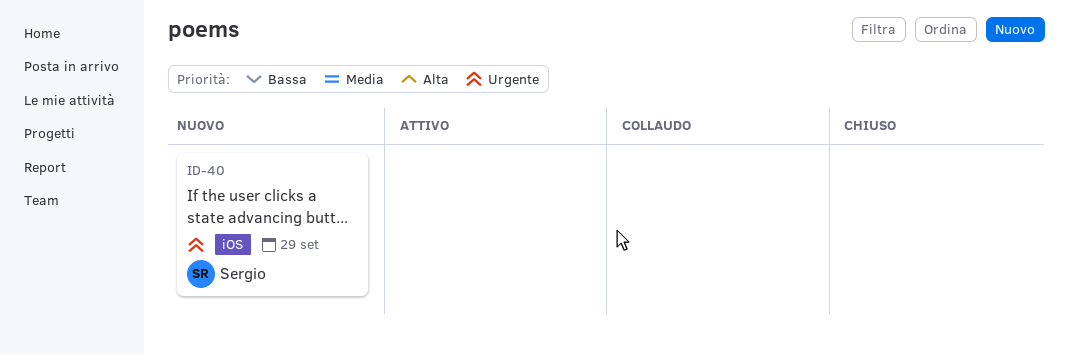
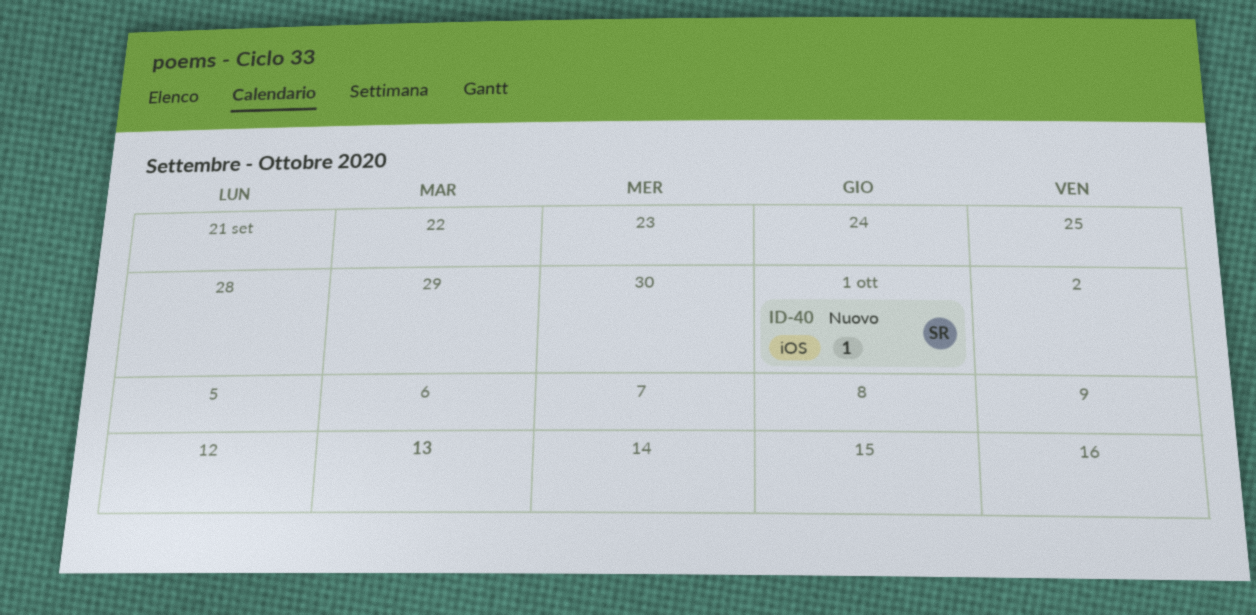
ID-40, due: Sep 29 -> Oct 1

